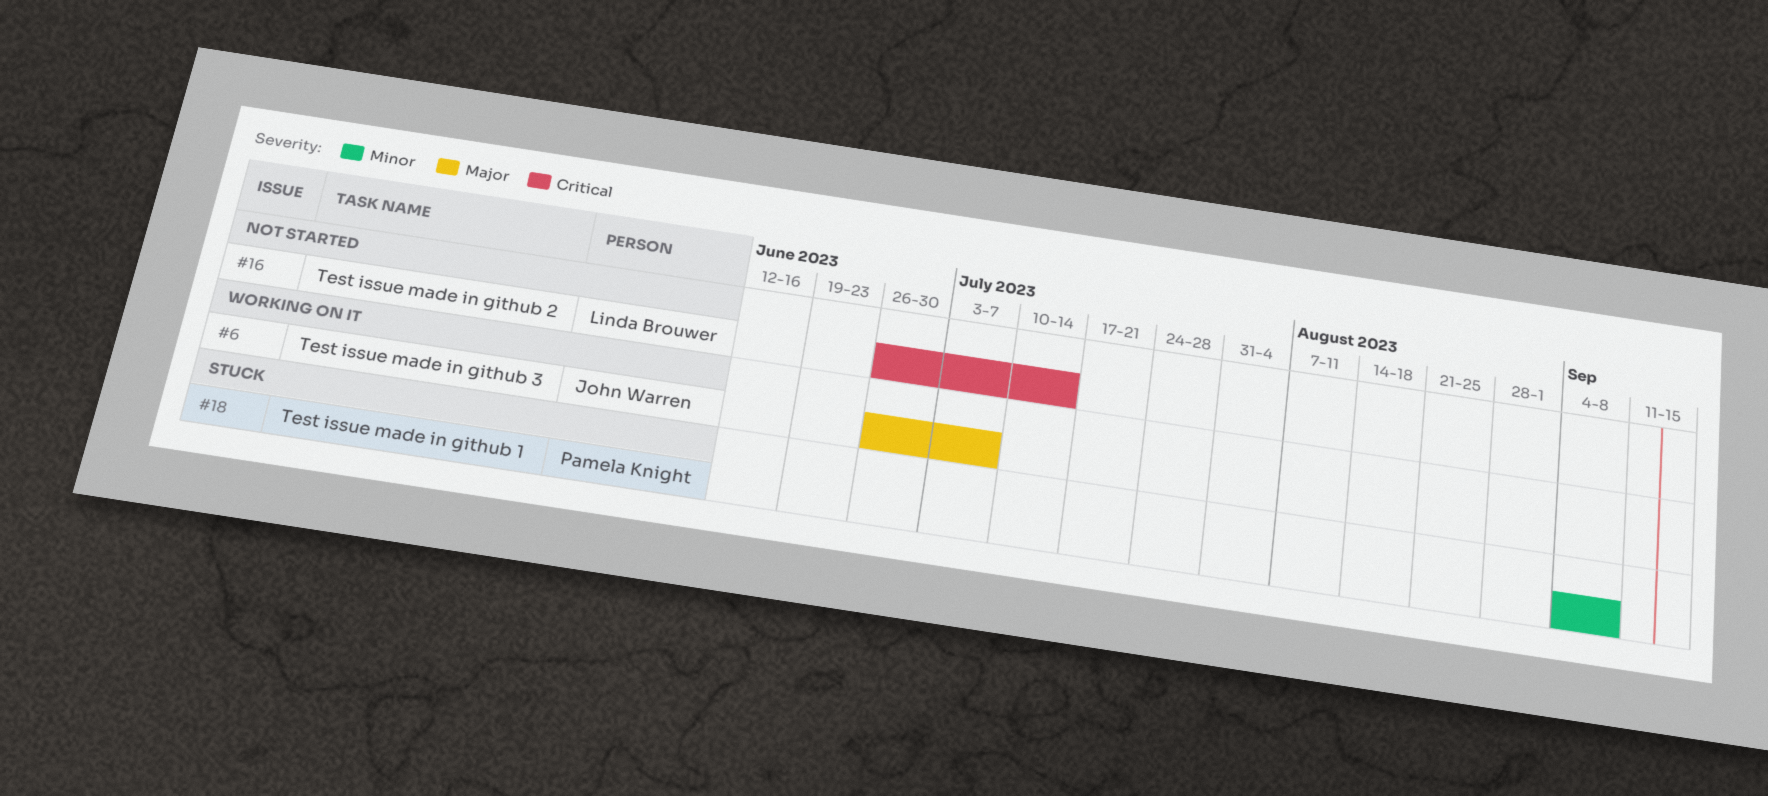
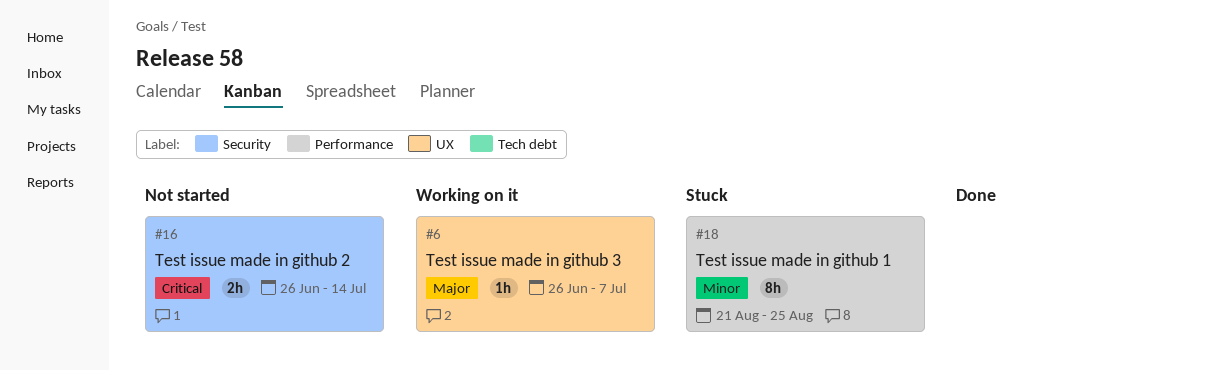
#18, start: Sep 4 -> Aug 21
#18, due: Sep 8 -> Aug 25

